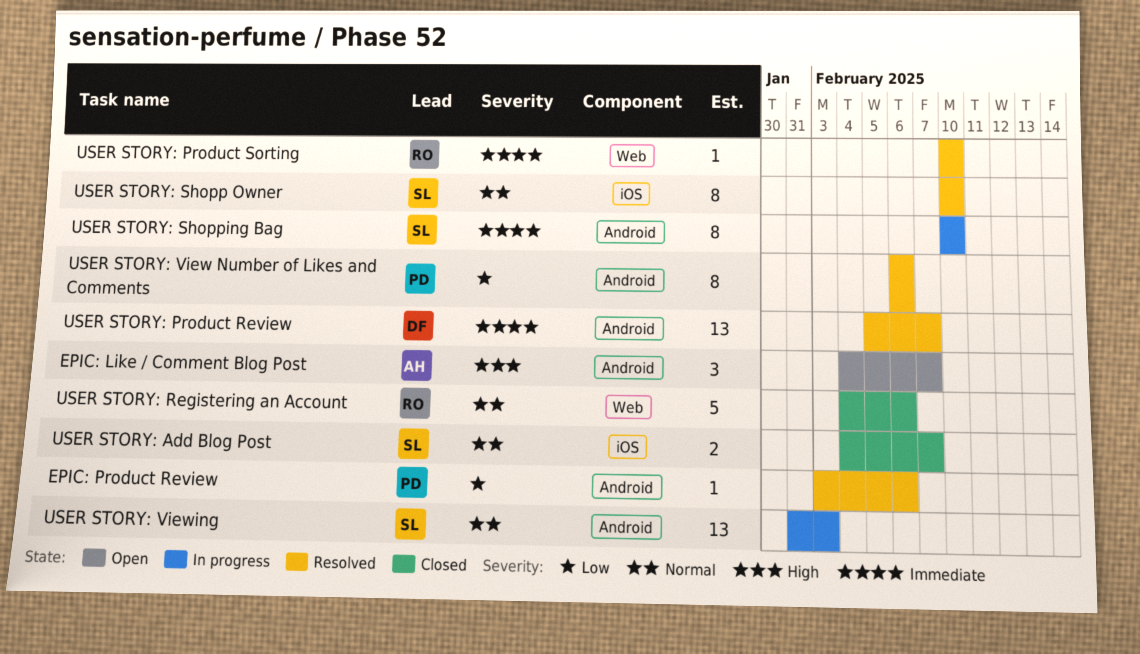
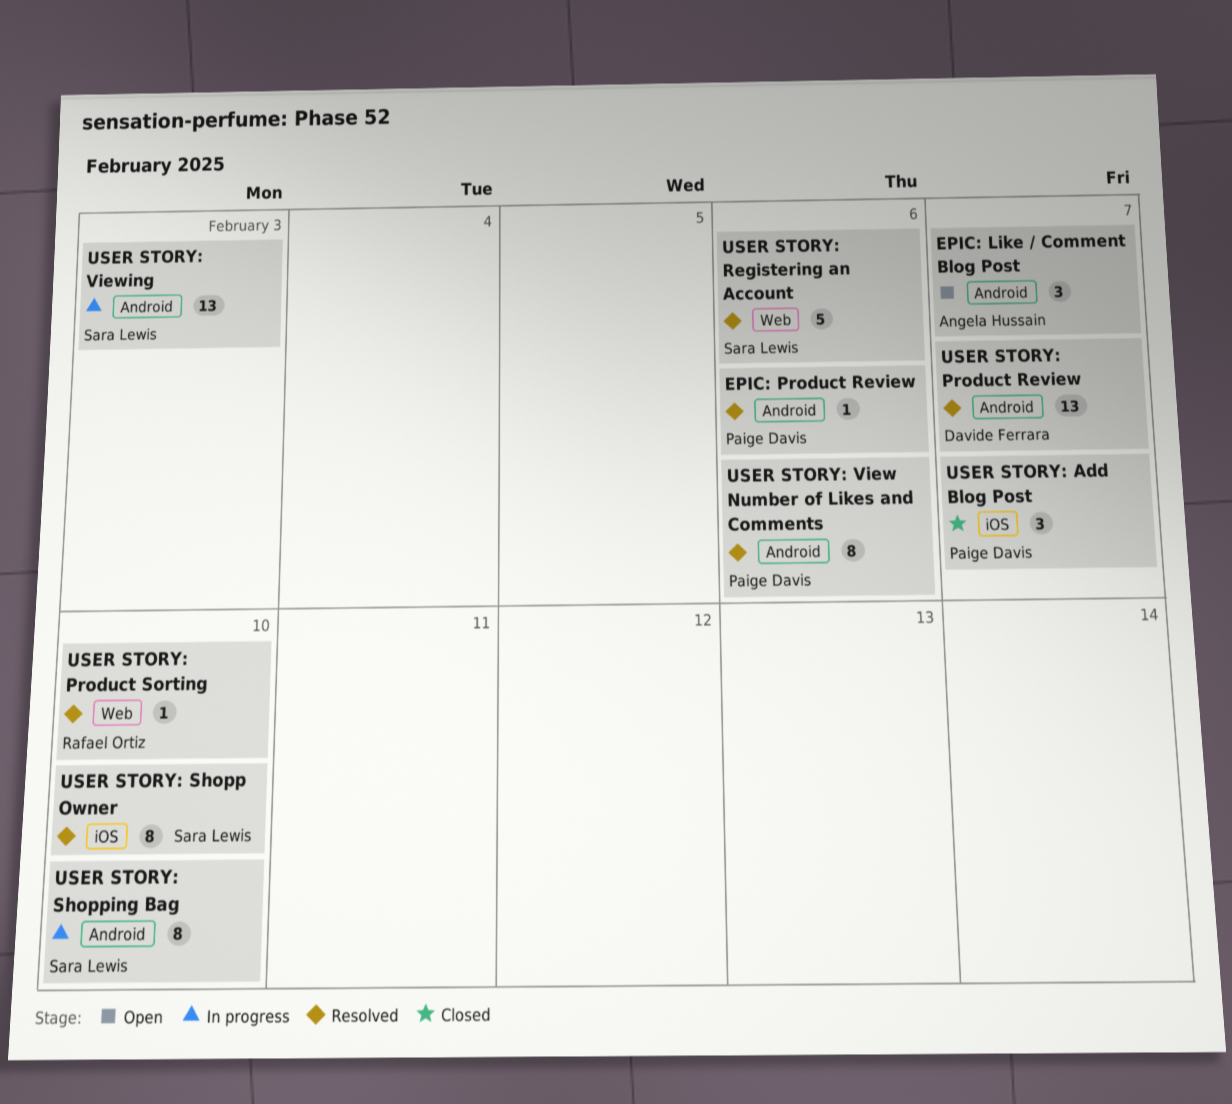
USER STORY: Add Blog Post, owner: Sara Lewis -> Paige Davis
USER STORY: Add Blog Post, estimate: 2 -> 3
USER STORY: Registering an Account, status: Closed -> Resolved
USER STORY: Registering an Account, owner: Rafael Ortiz -> Sara Lewis

